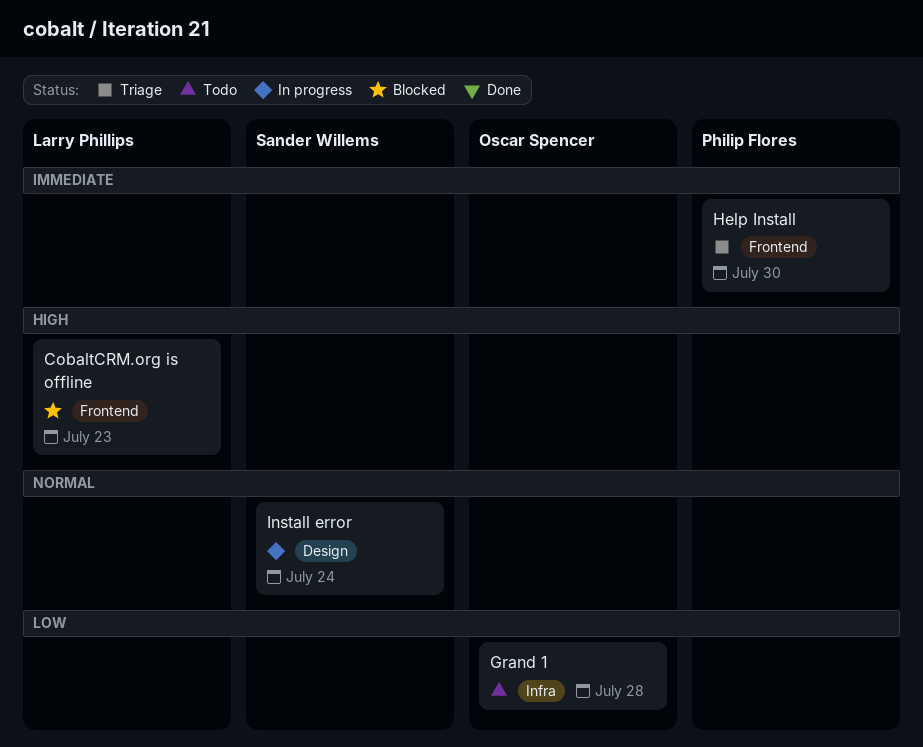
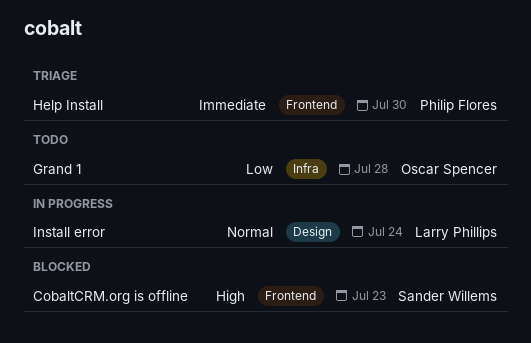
CobaltCRM.org is offline, owner: Larry Phillips -> Sander Willems
Install error, owner: Sander Willems -> Larry Phillips

